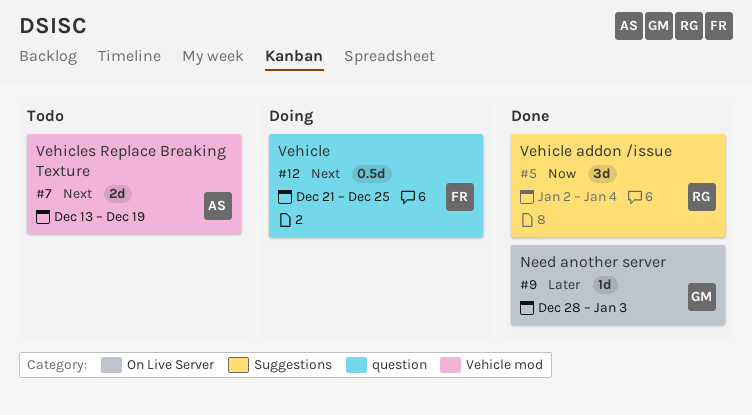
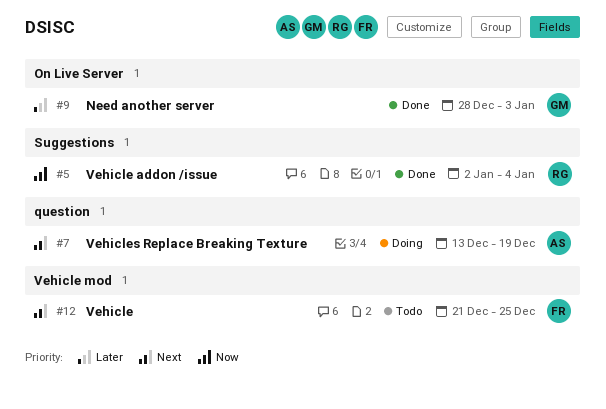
#7, status: Todo -> Doing
#7, label: Vehicle mod -> question
#12, status: Doing -> Todo
#12, label: question -> Vehicle mod

